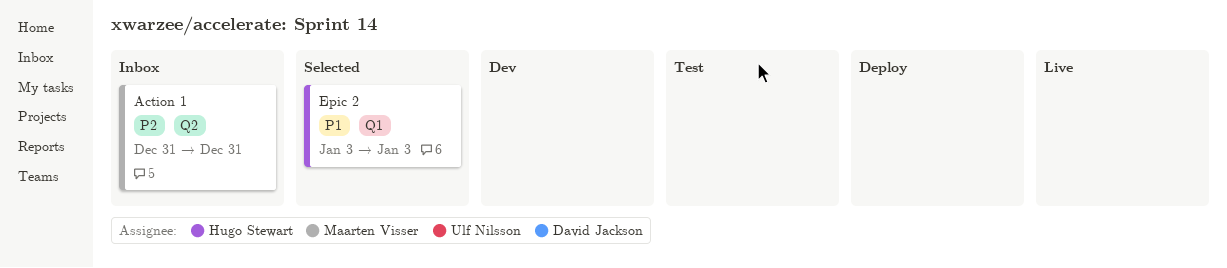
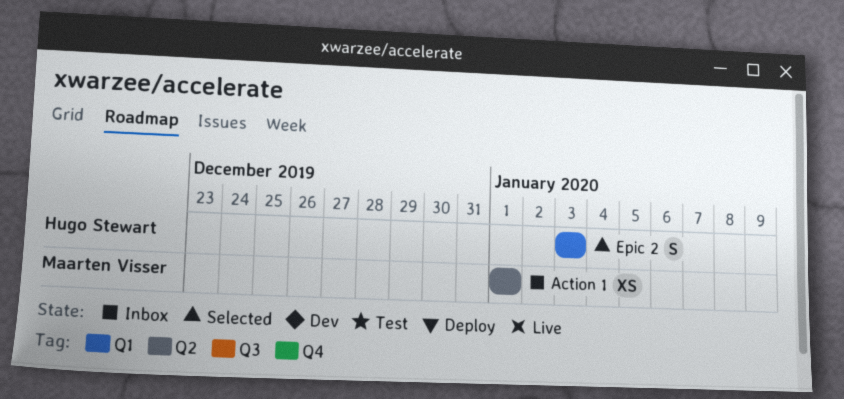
Action 1, start: Dec 31 -> Jan 1
Action 1, due: Dec 31 -> Jan 1

